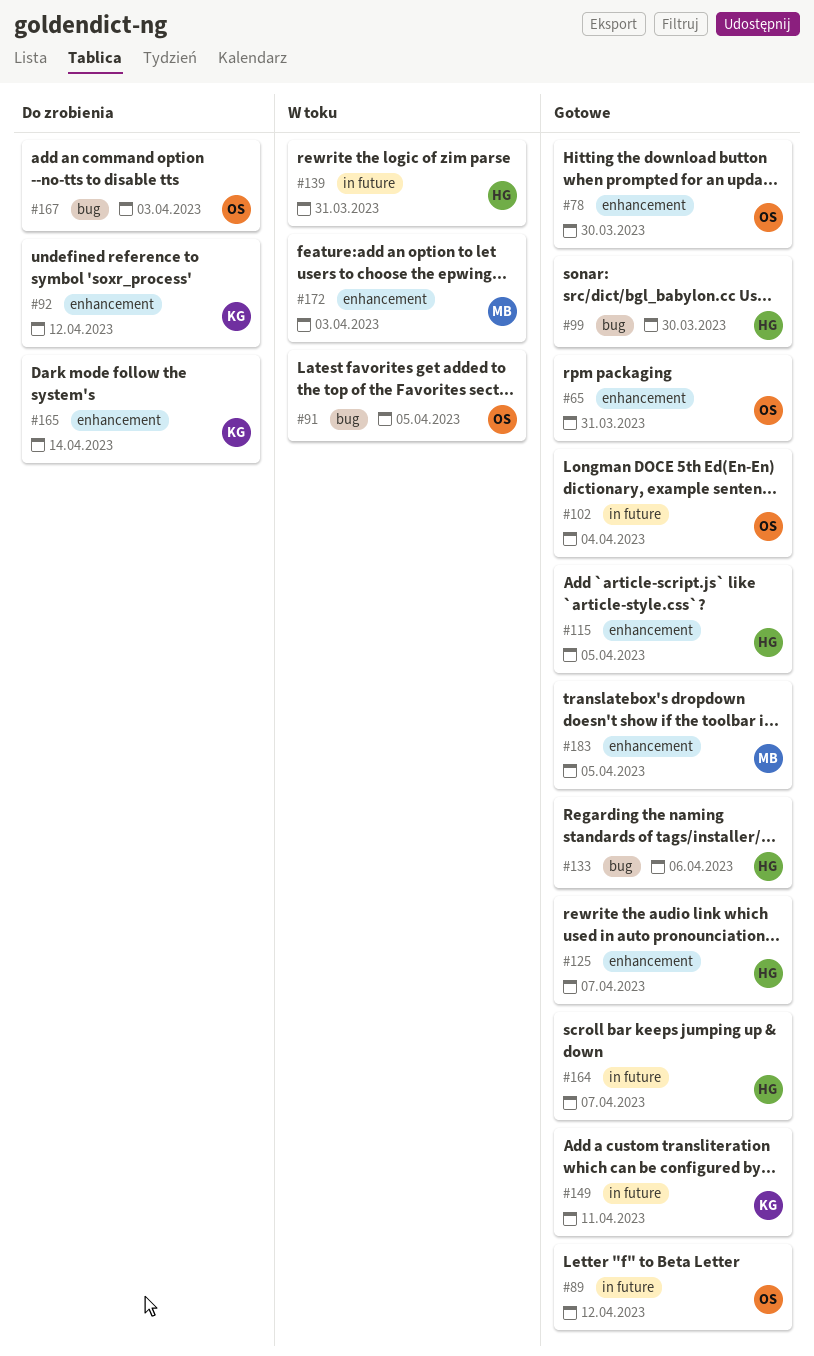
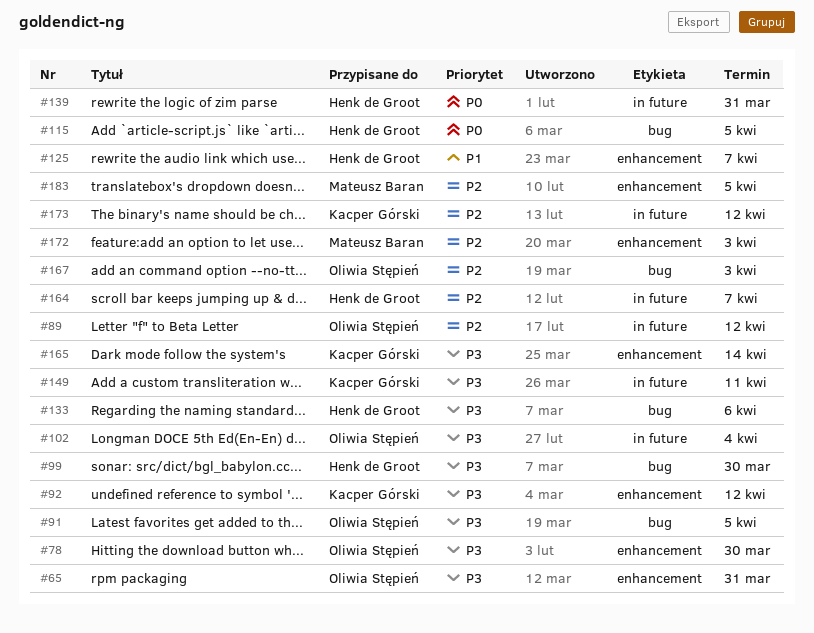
#115, label: enhancement -> bug
#173: none -> present

